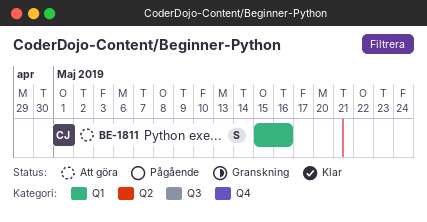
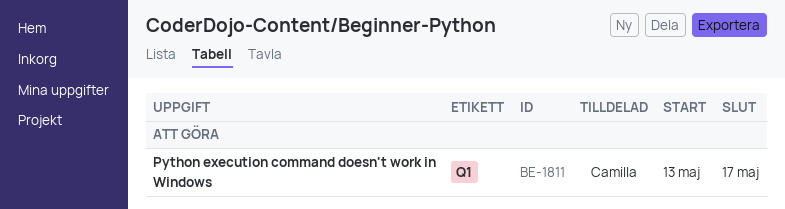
BE-1811, start: May 15 -> May 13
BE-1811, due: May 16 -> May 17

